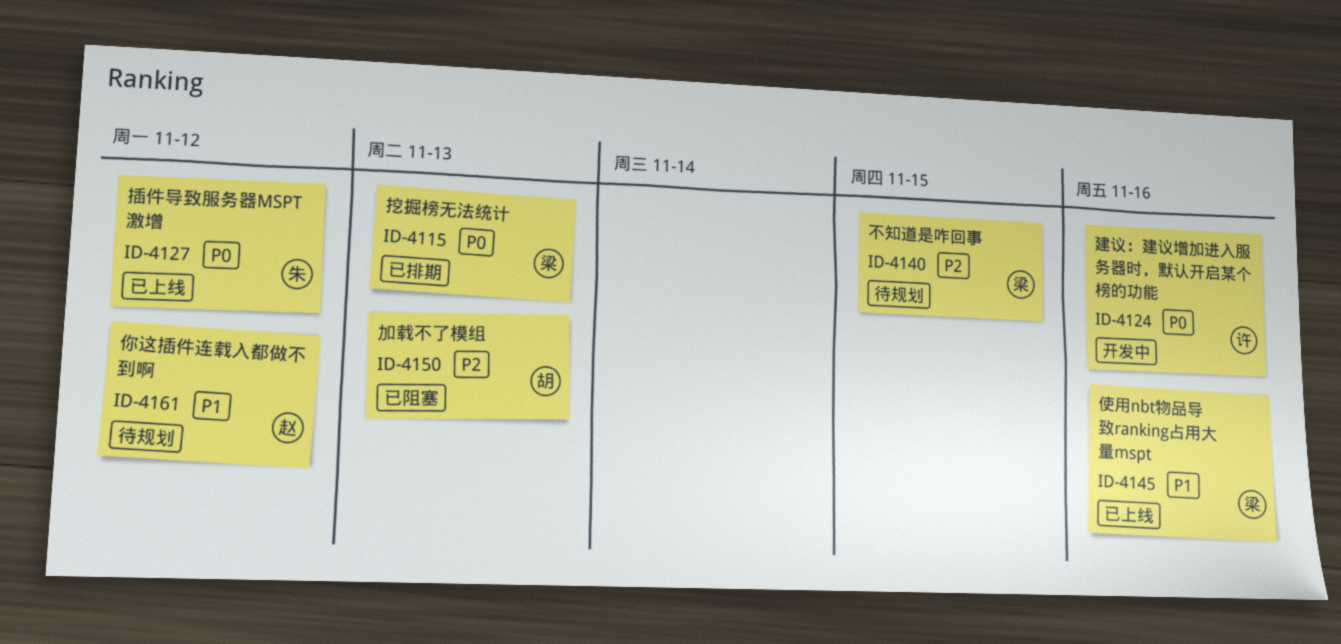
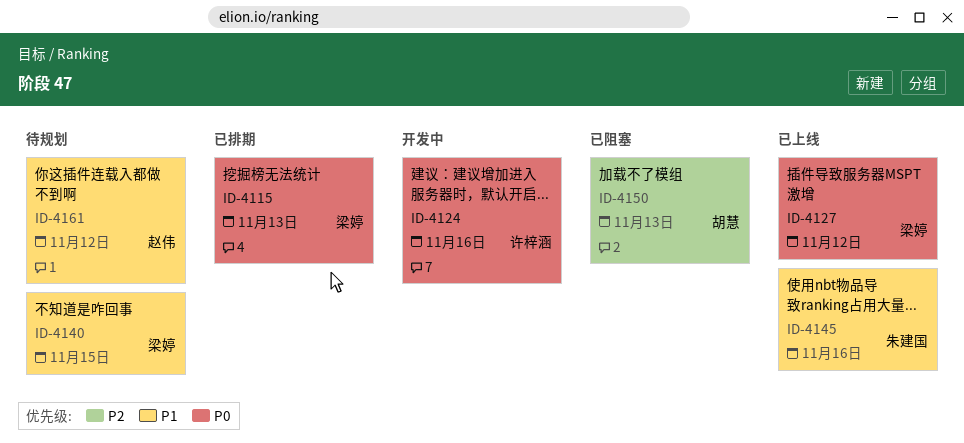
ID-4127, owner: 朱建国 -> 梁婷
ID-4140, priority: P2 -> P1
ID-4145, owner: 梁婷 -> 朱建国

